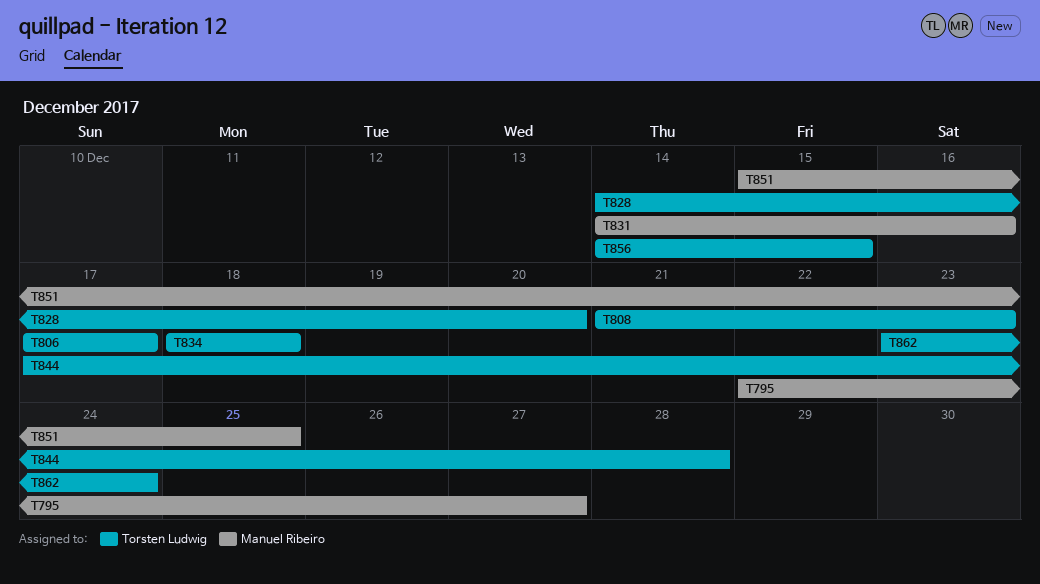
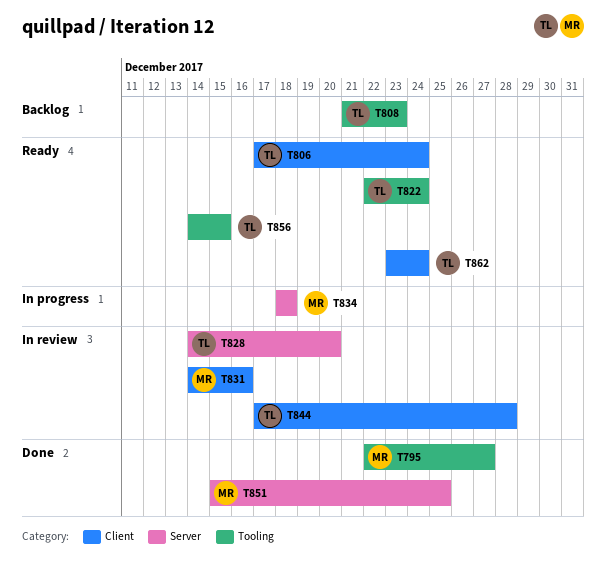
T806, due: Dec 17 -> Dec 24
T822: none -> present
T834, owner: Torsten Ludwig -> Manuel Ribeiro

